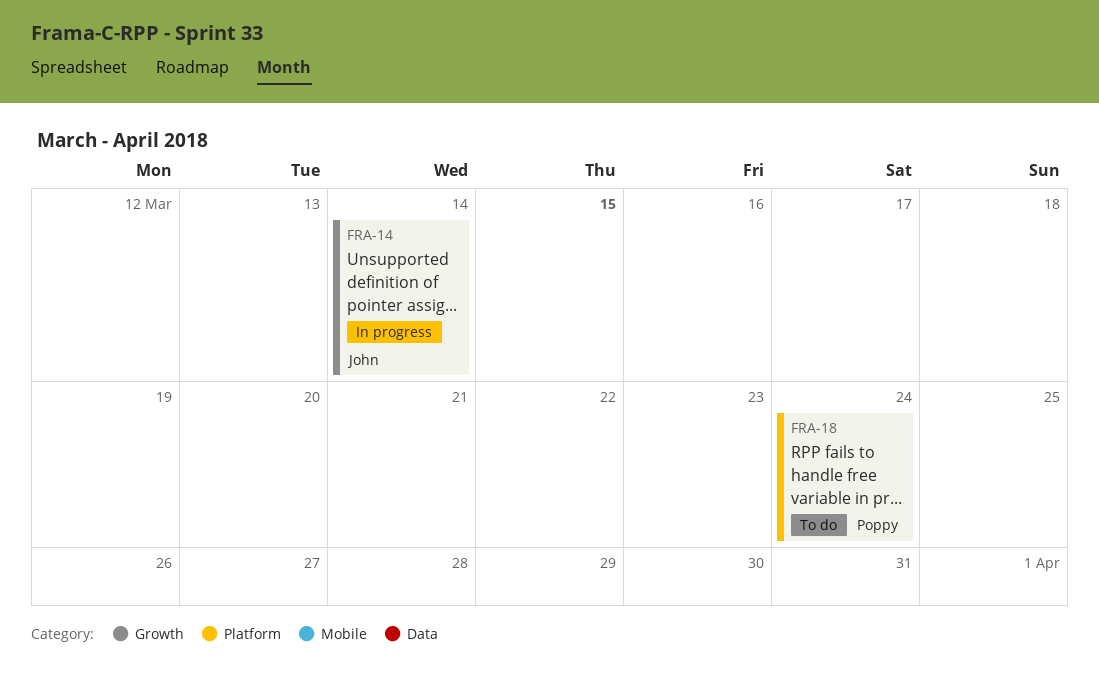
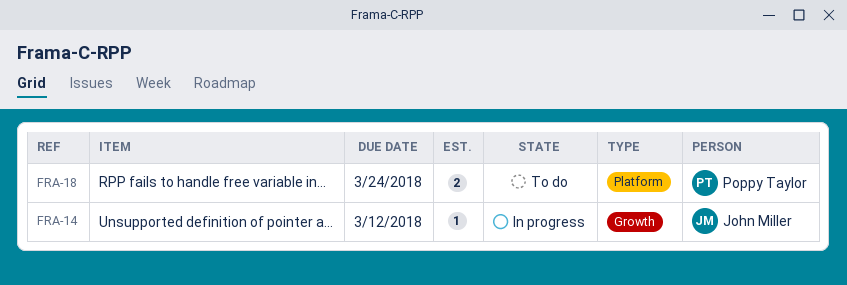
FRA-14, due: Mar 14 -> Mar 12

